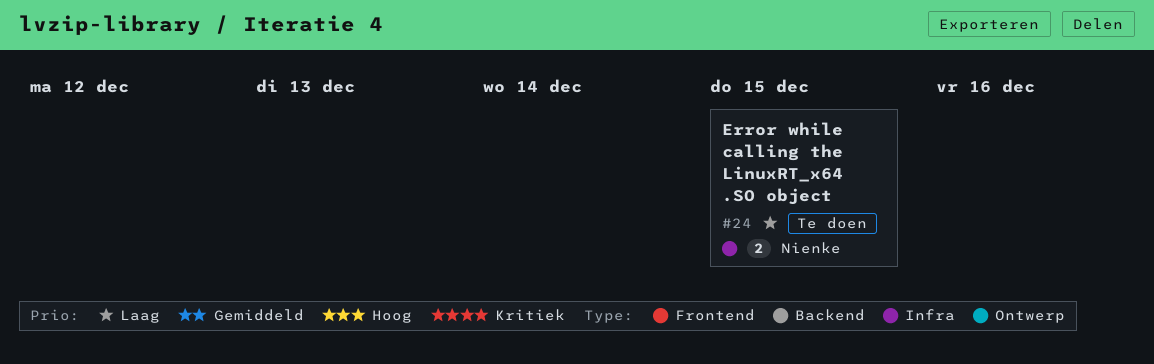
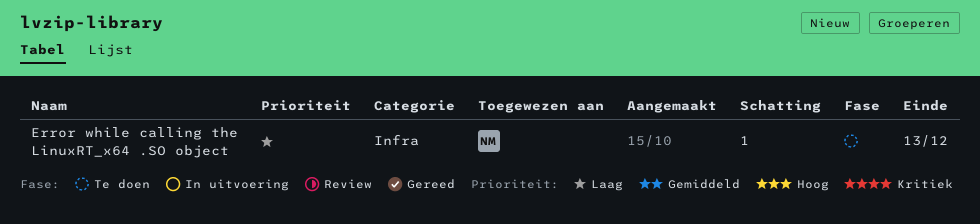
Error while calling the LinuxRT_x64 .SO object, estimate: 2 -> 1
Error while calling the LinuxRT_x64 .SO object, due: Dec 15 -> Dec 13

